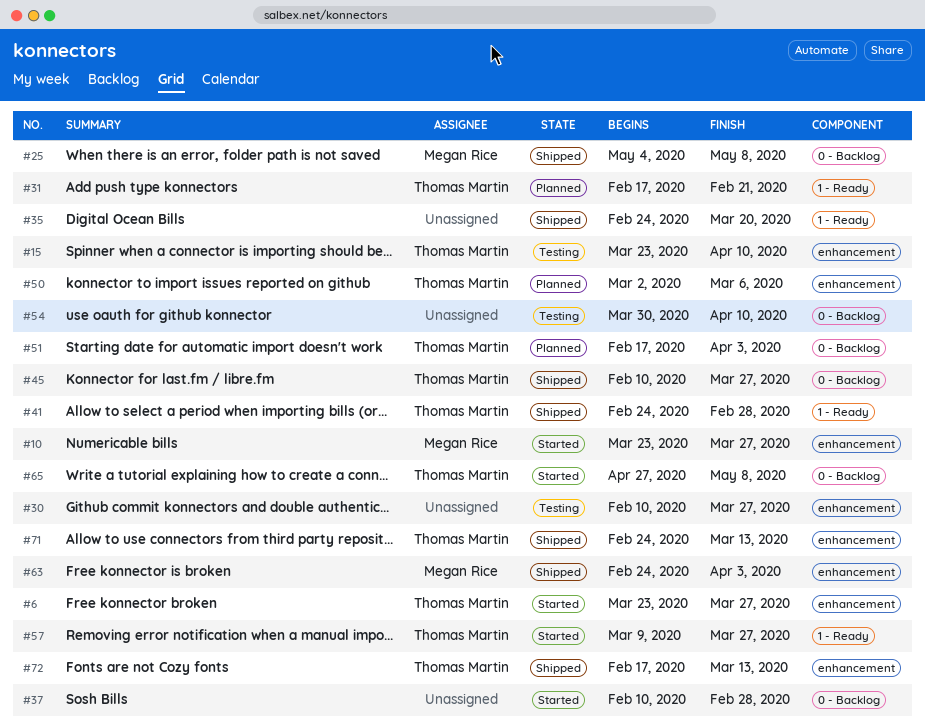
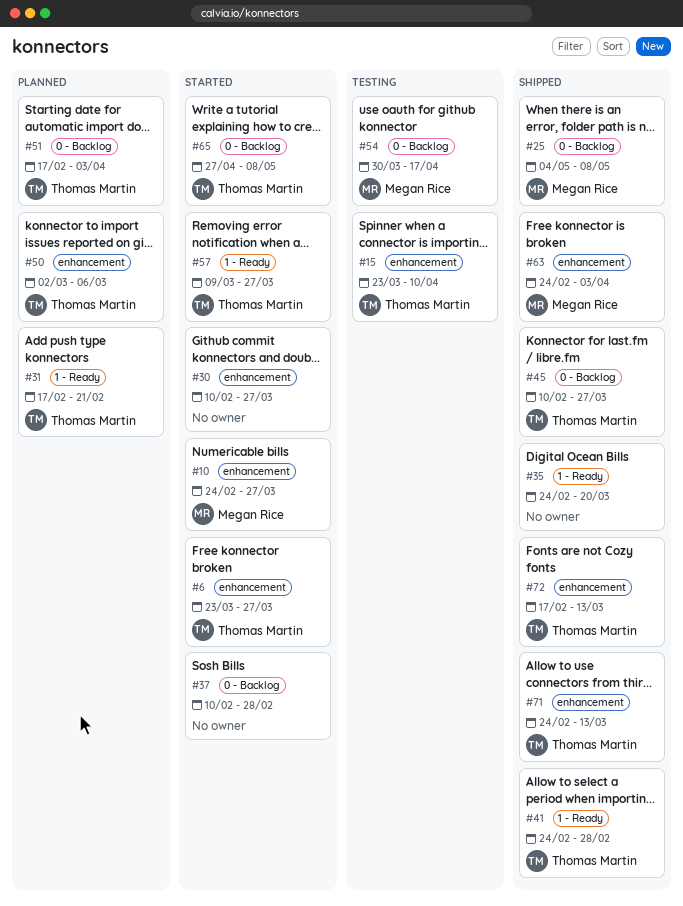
#10, start: Mar 23 -> Feb 24
#30, status: Testing -> Started
#54, owner: none -> Megan Rice
#54, due: Apr 10 -> Apr 17

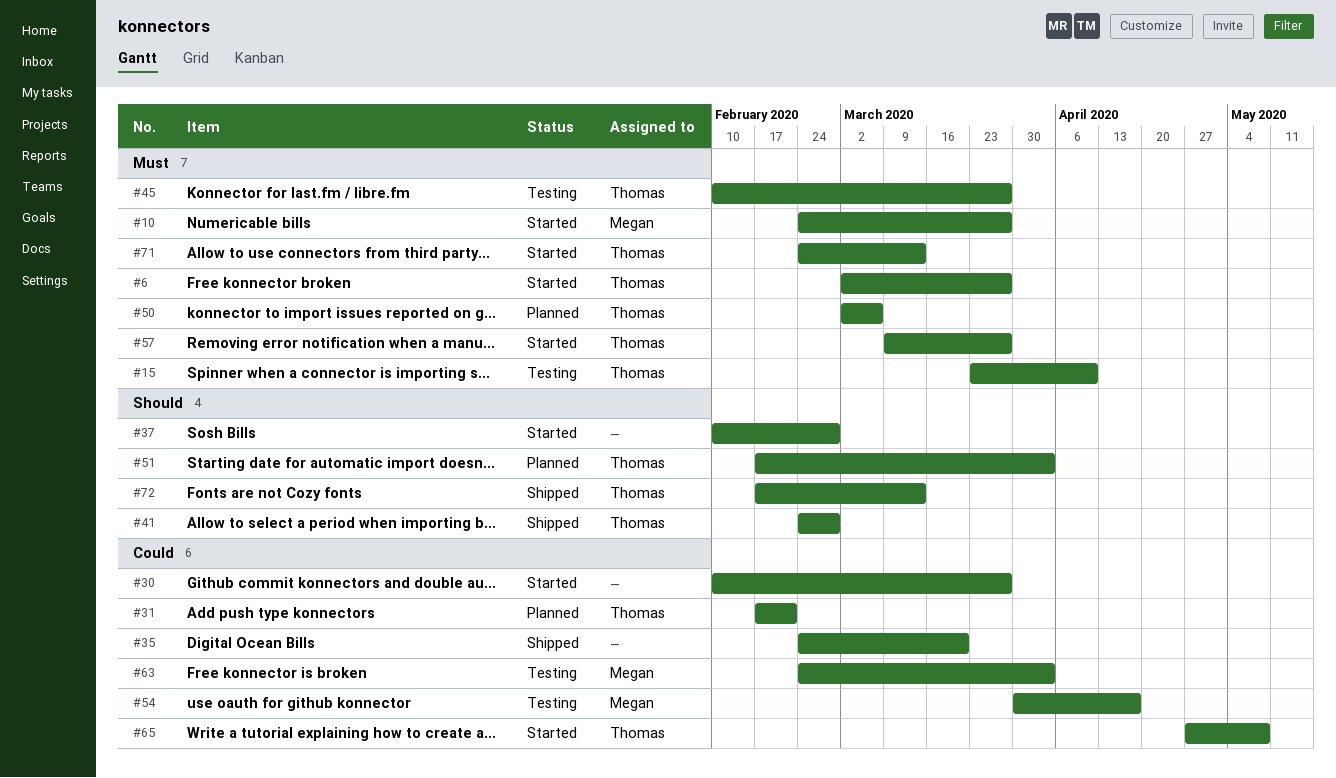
#6, start: Mar 23 -> Mar 2
#25: present -> none
#45, status: Shipped -> Testing
#63, status: Shipped -> Testing
#71, status: Shipped -> Started

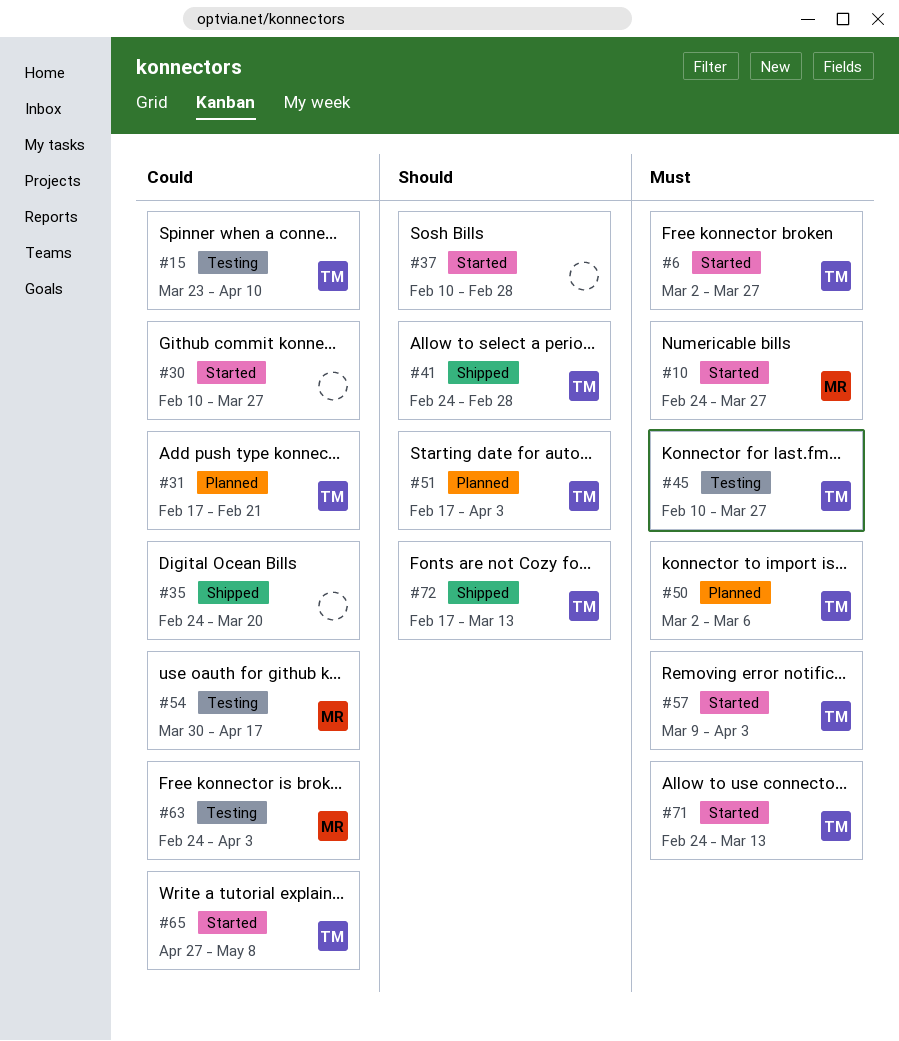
#15, priority: Must -> Could
#57, due: Mar 27 -> Apr 3

